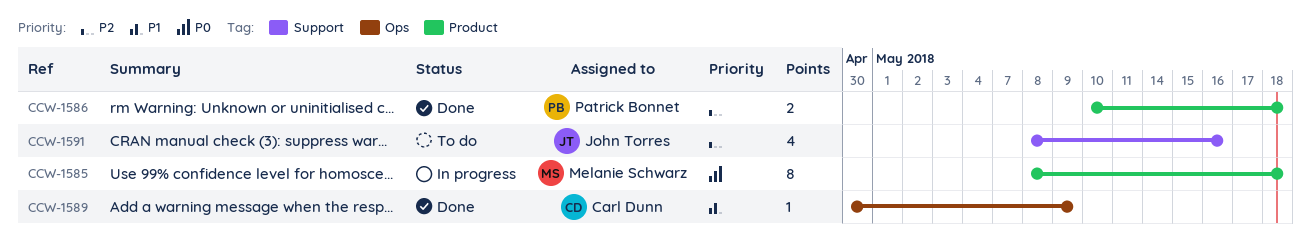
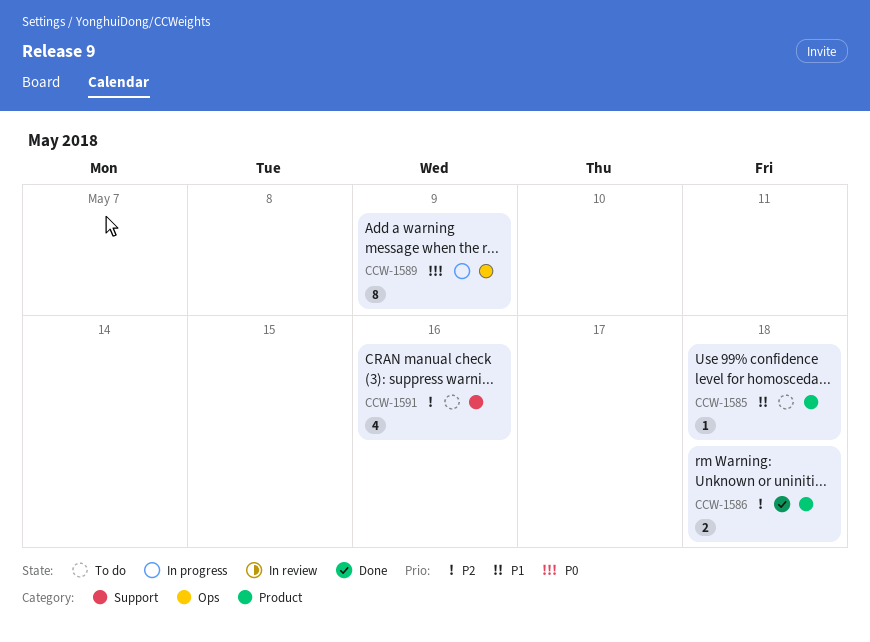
CCW-1585, status: In progress -> To do
CCW-1585, priority: P0 -> P1
CCW-1585, estimate: 8 -> 1
CCW-1589, status: Done -> In progress
CCW-1589, priority: P1 -> P0
CCW-1589, estimate: 1 -> 8

